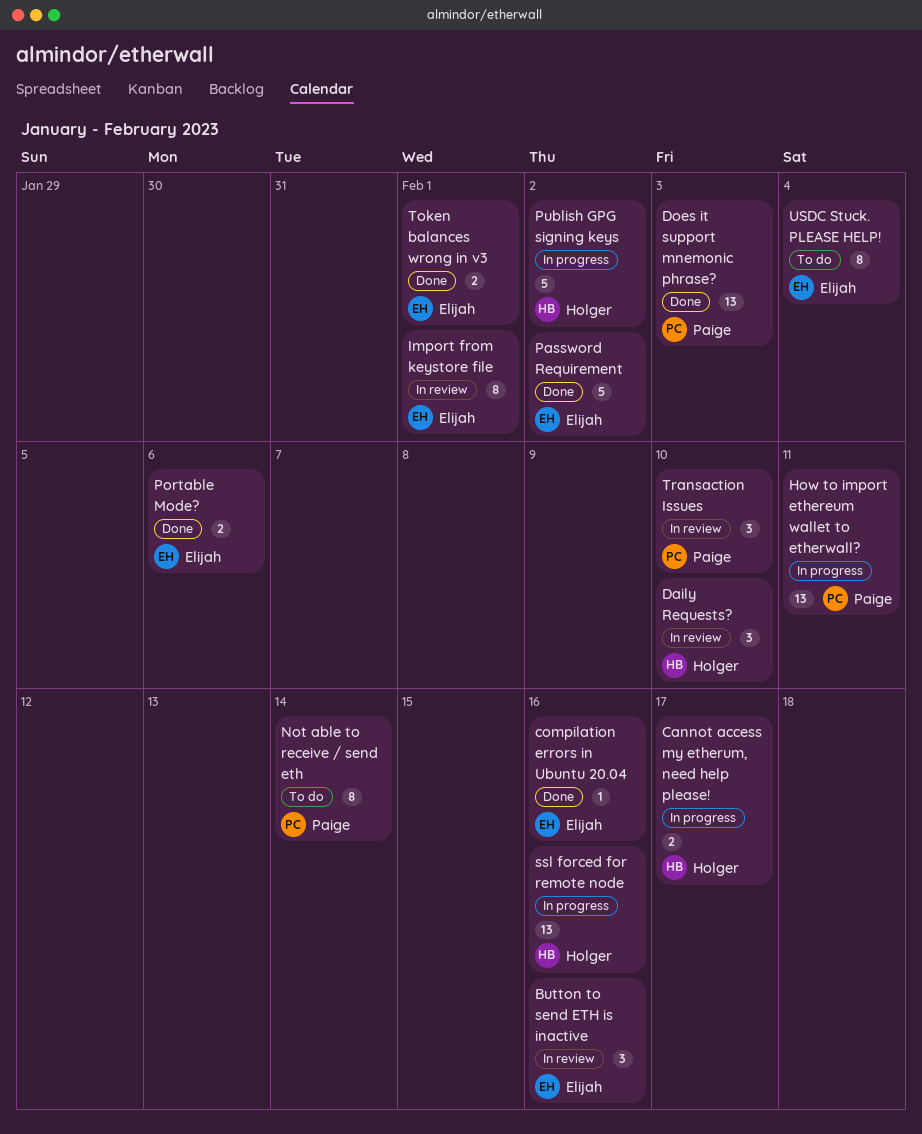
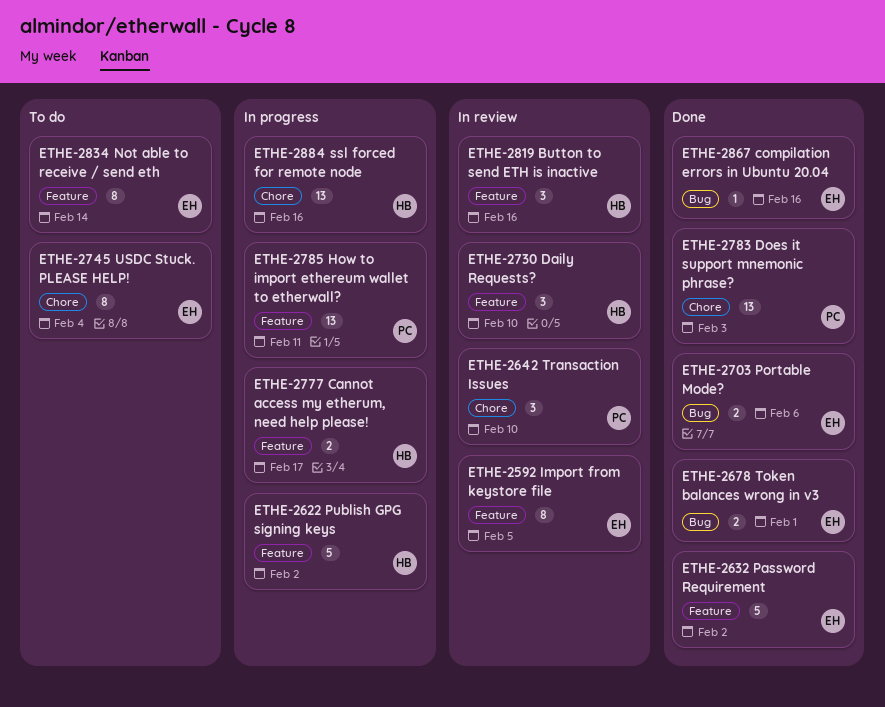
Button to send ETH is inactive, owner: Elijah -> Holger
Import from keystore file, due: Feb 1 -> Feb 5
Not able to receive / send eth, owner: Paige -> Elijah

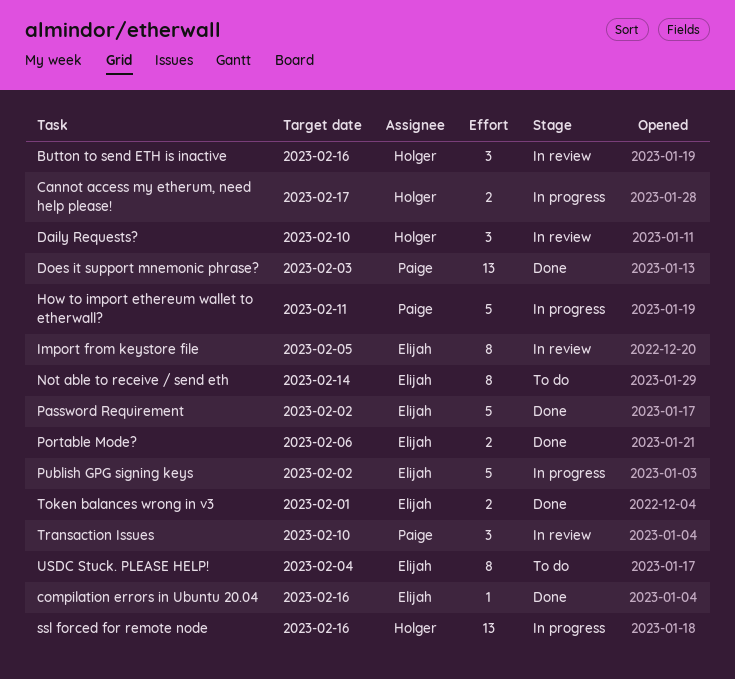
How to import ethereum wallet to etherwall?, estimate: 13 -> 5
Publish GPG signing keys, owner: Holger -> Elijah

